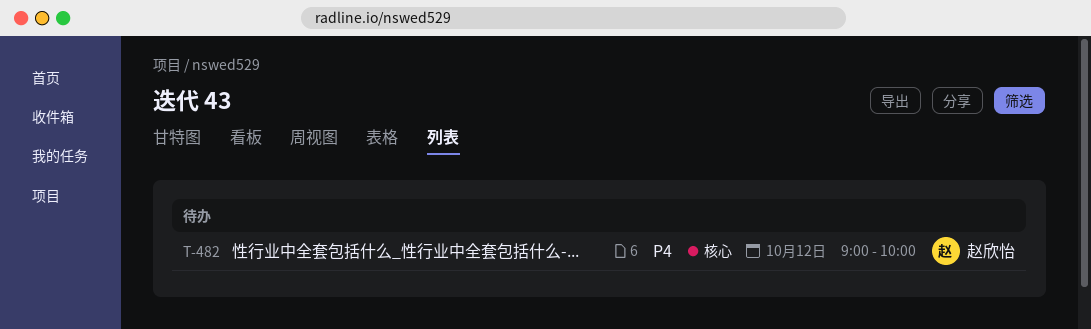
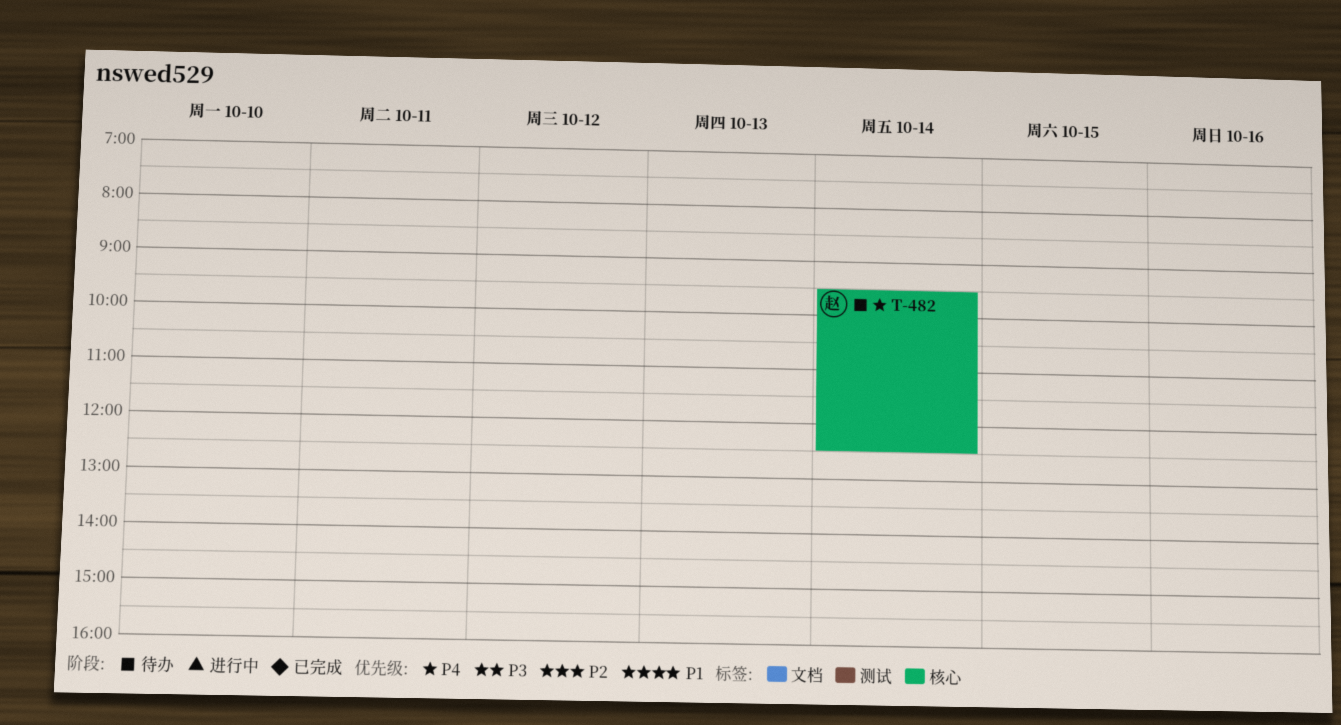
T-482, day: Oct 12 -> Oct 14
T-482, begins: 09:00 -> 09:30
T-482, ends: 10:00 -> 12:30

